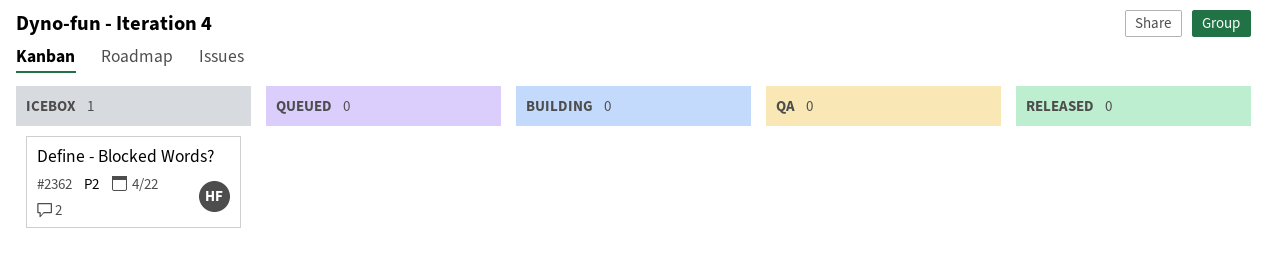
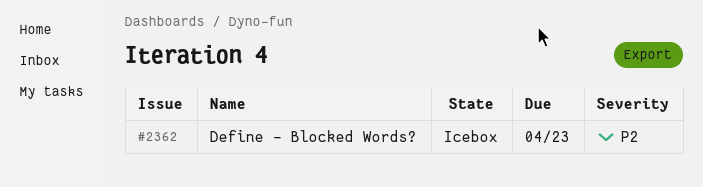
#2362, due: Apr 22 -> Apr 23

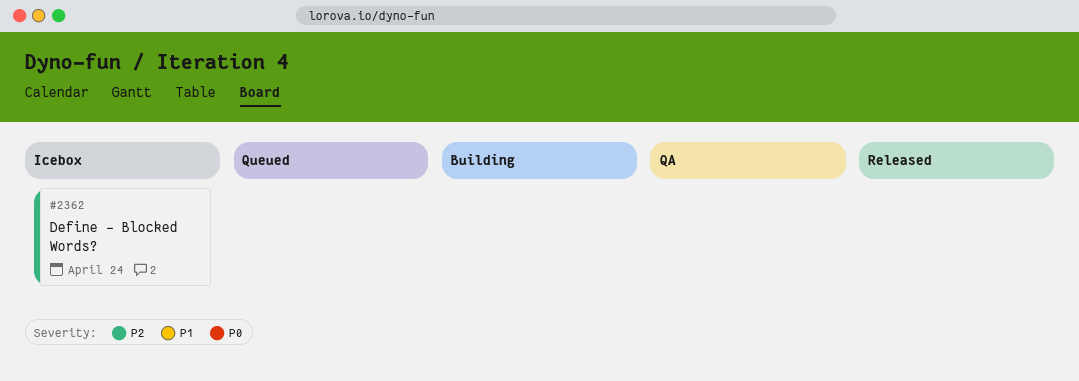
#2362, due: Apr 23 -> Apr 24

